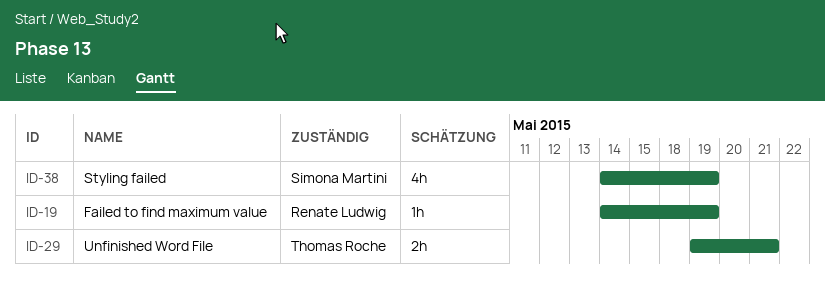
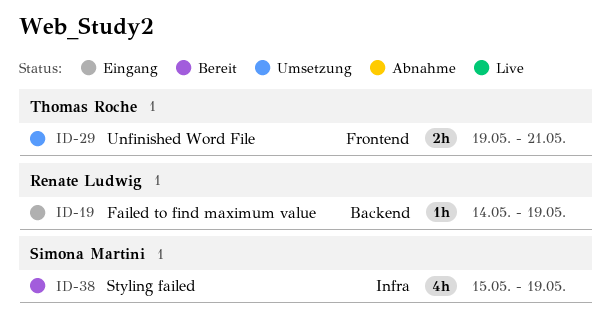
ID-38, start: May 14 -> May 15

